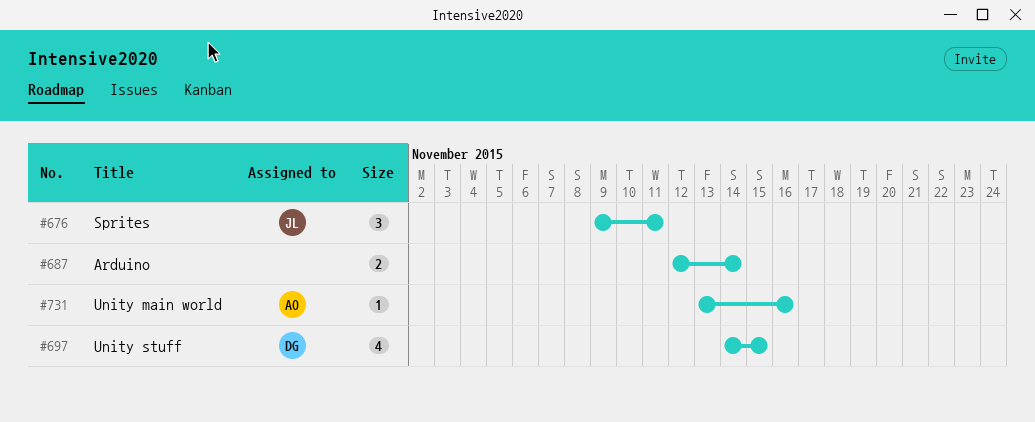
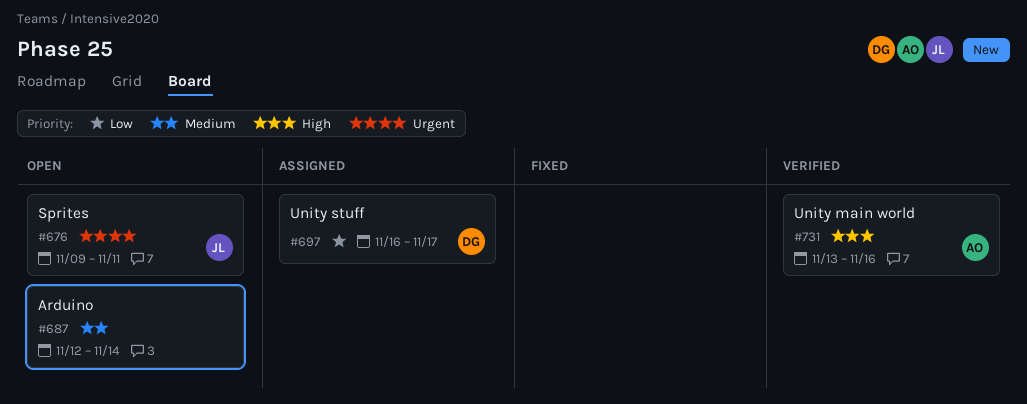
#697, start: Nov 14 -> Nov 16
#697, due: Nov 15 -> Nov 17

